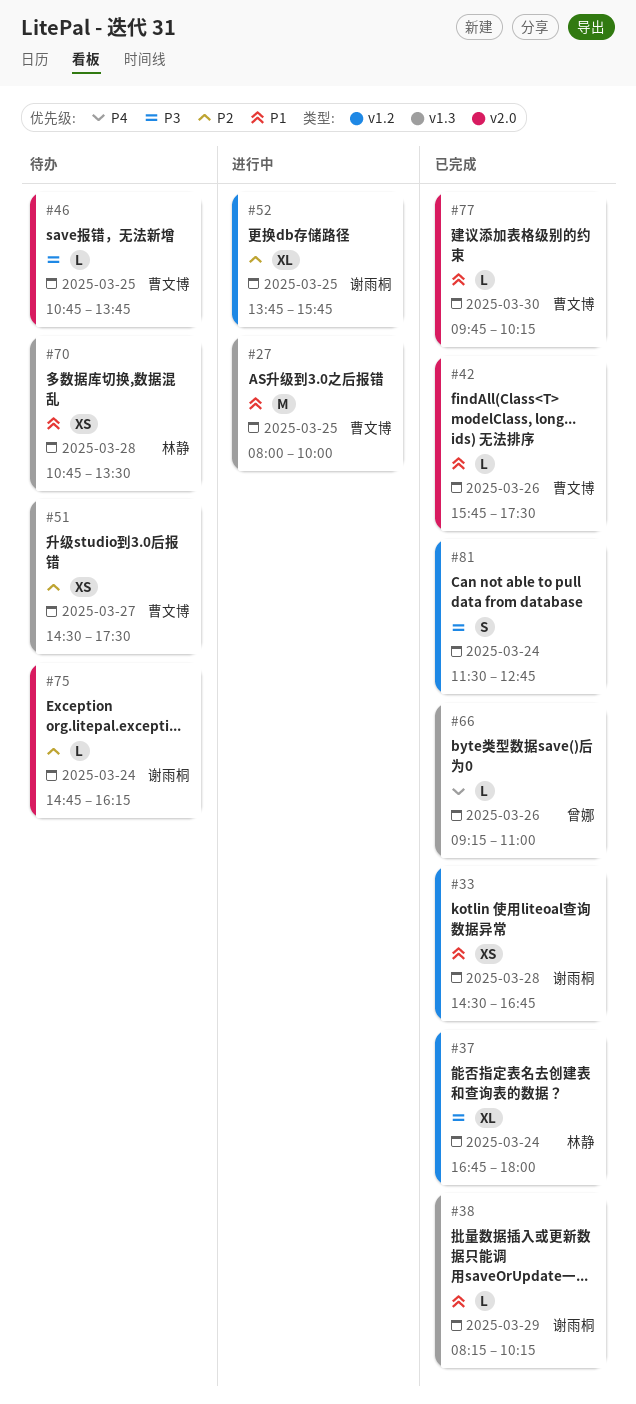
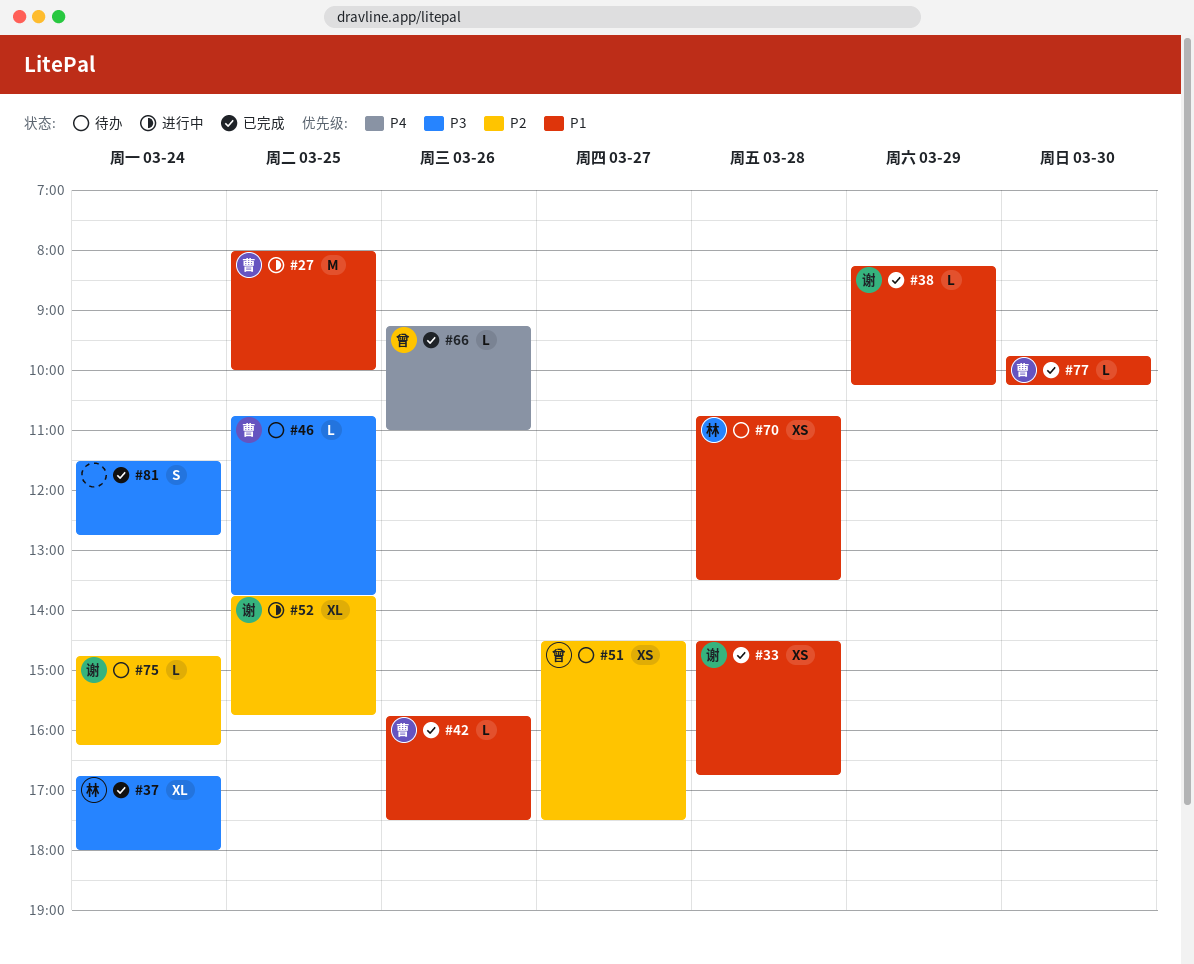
#51, owner: 曹文博 -> 曾娜

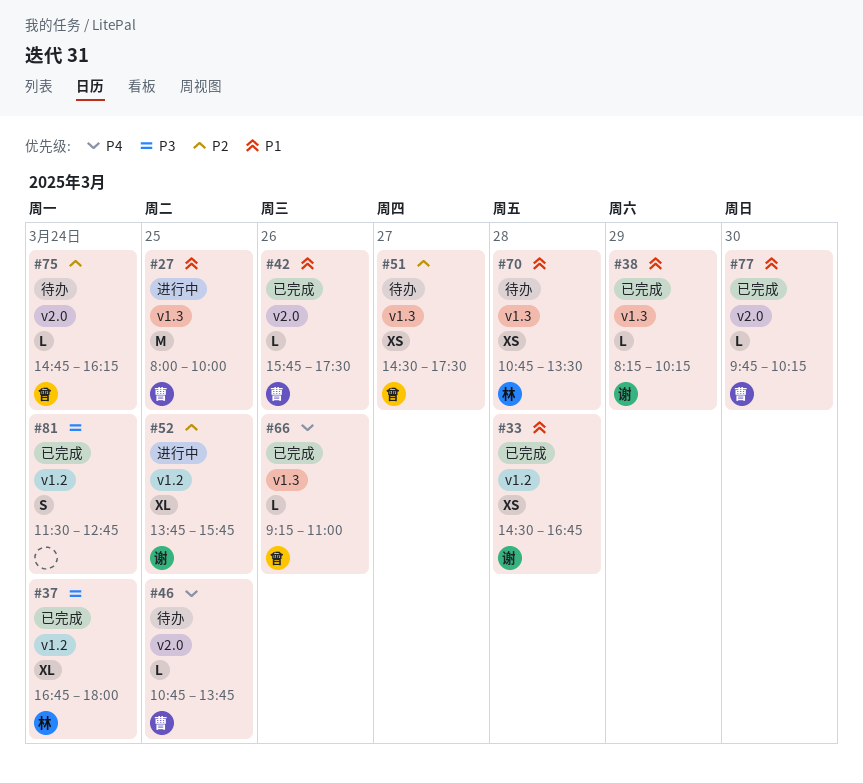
#46, priority: P3 -> P4
#75, owner: 谢 -> 曾

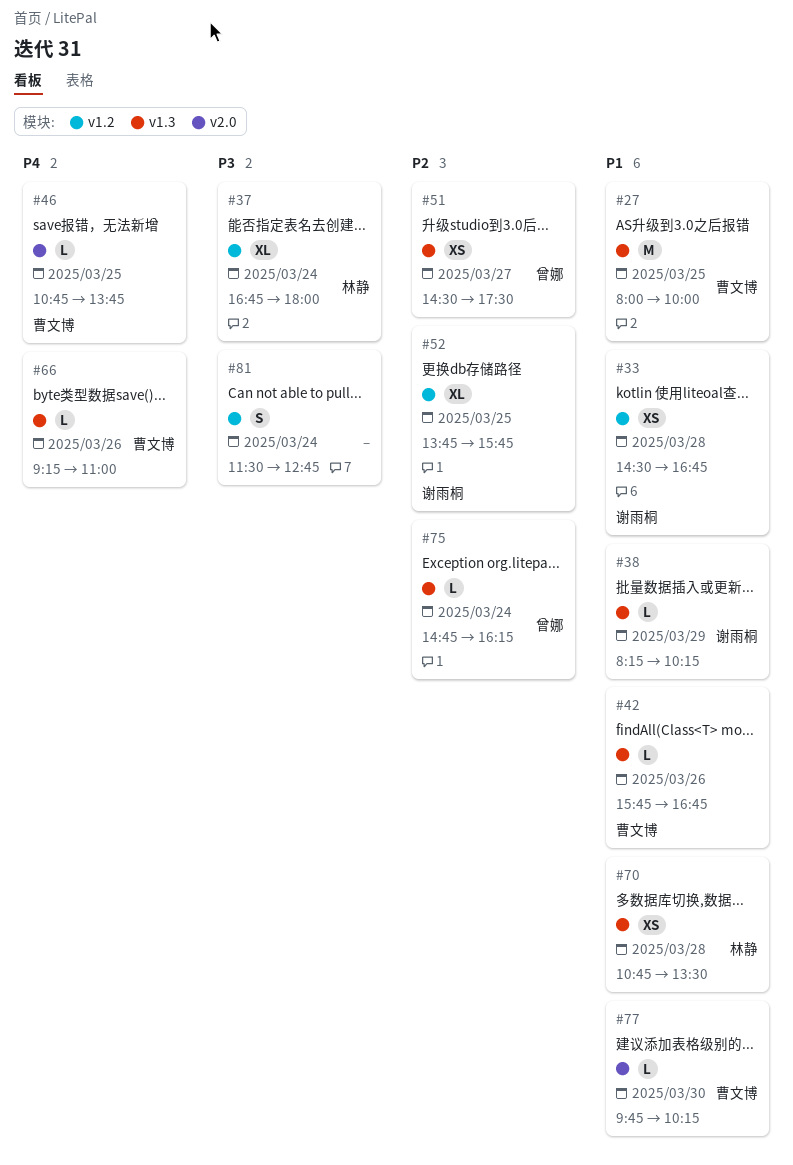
#42, label: v2.0 -> v1.3
#42, ends: 17:30 -> 16:45
#66, owner: 曾娜 -> 曹文博
#75, label: v2.0 -> v1.3

